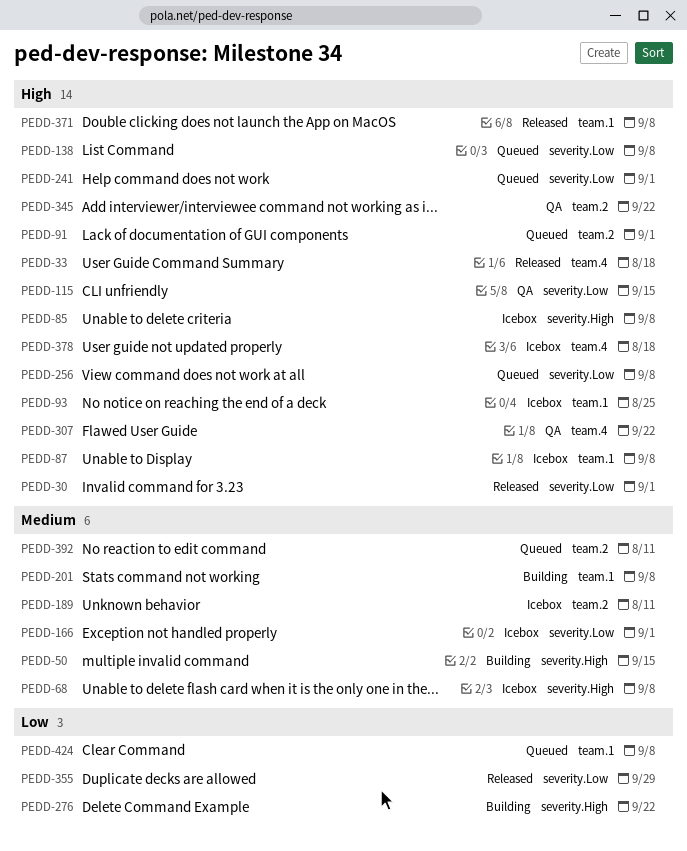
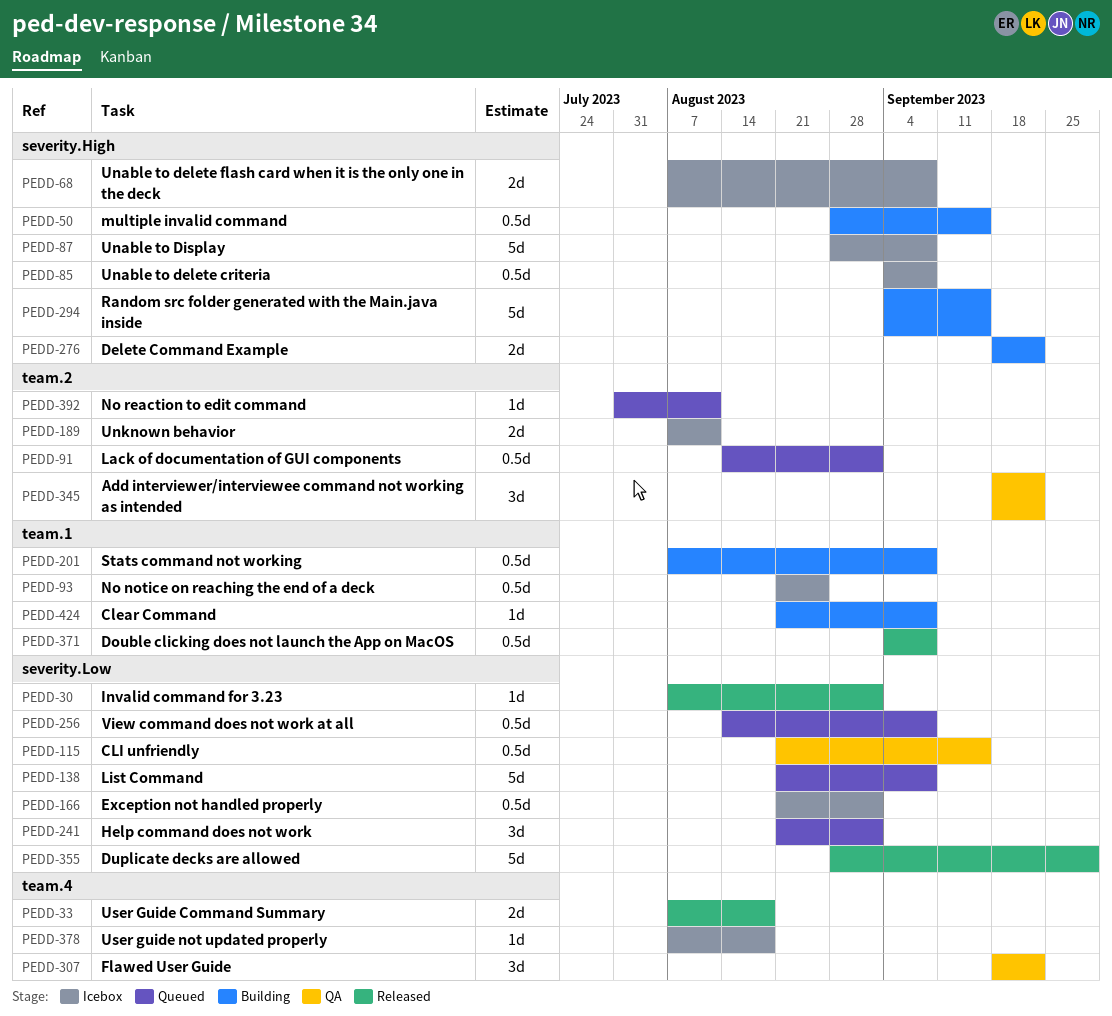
PEDD-87, label: team.1 -> severity.High
PEDD-294: none -> present
PEDD-424, status: Queued -> Building

